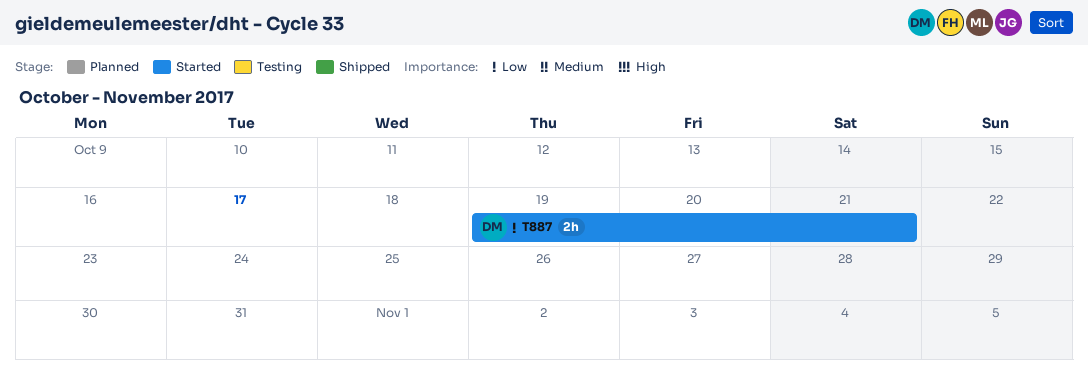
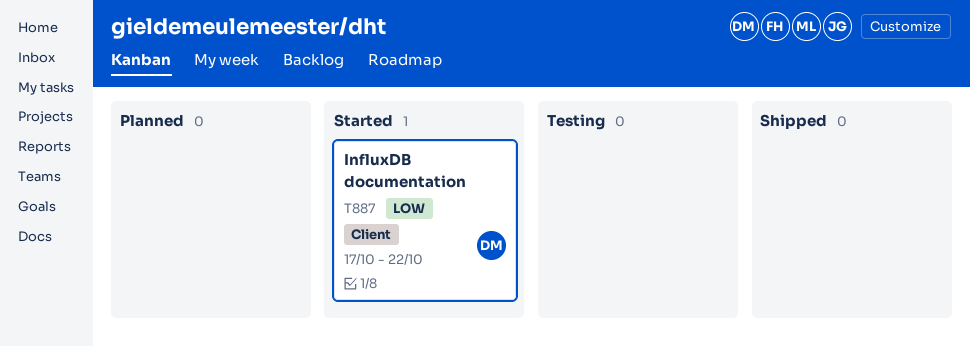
T887, start: Oct 19 -> Oct 17
T887, due: Oct 21 -> Oct 22

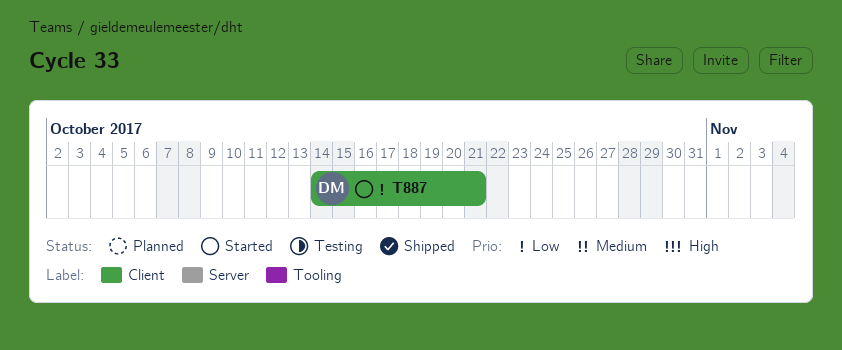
T887, start: Oct 17 -> Oct 14
T887, due: Oct 22 -> Oct 21

